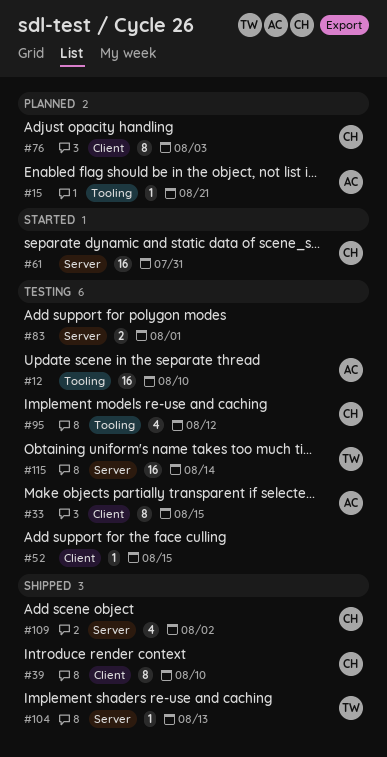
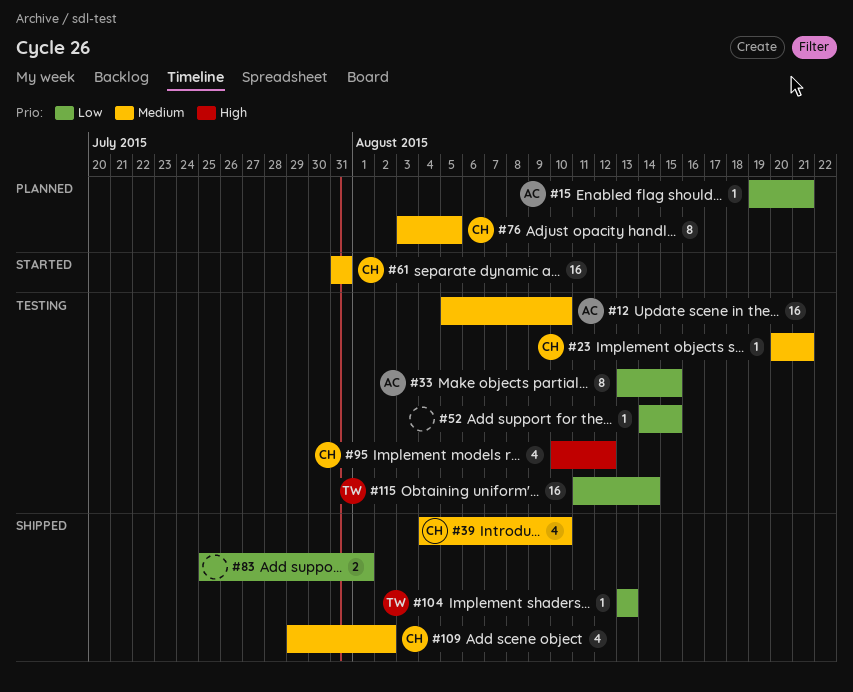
#23: none -> present
#39, estimate: 8 -> 4
#76, due: Aug 3 -> Aug 5
#83, status: Testing -> Shipped

